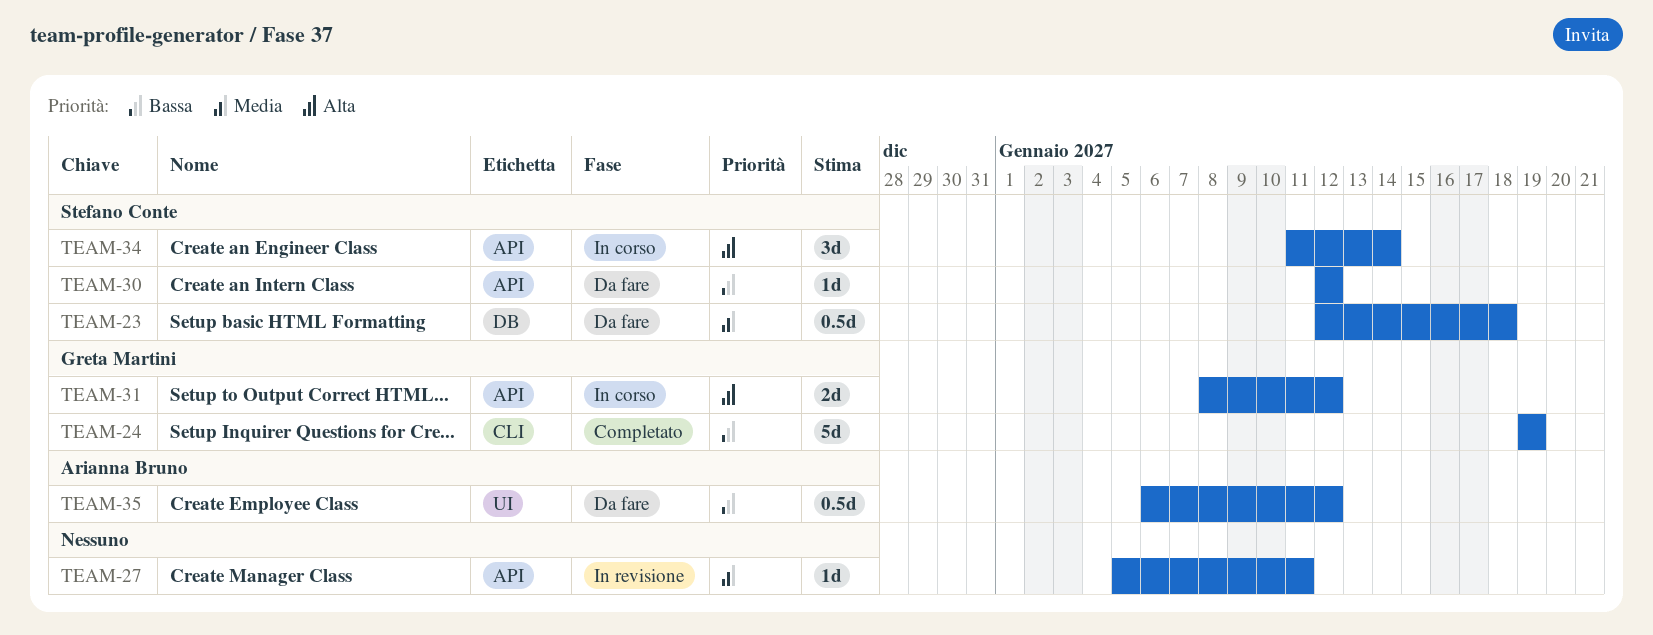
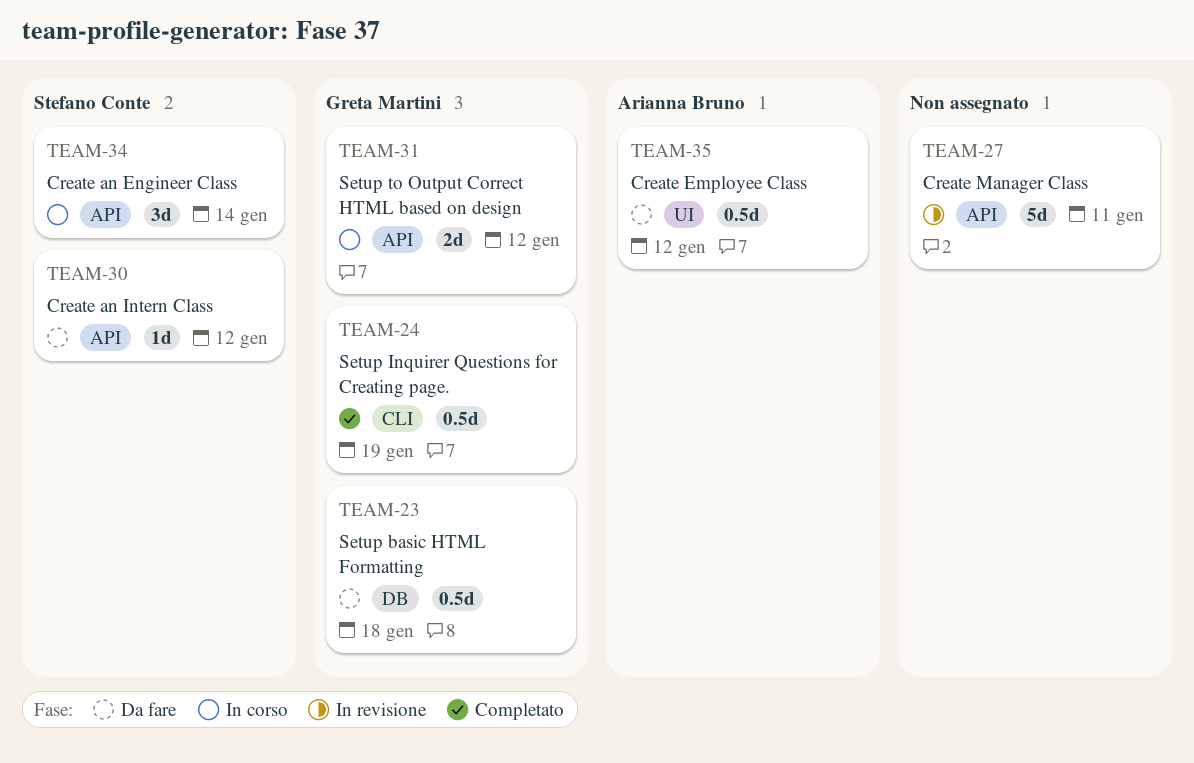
TEAM-23, owner: Stefano Conte -> Greta Martini
TEAM-24, estimate: 5d -> 0.5d
TEAM-27, estimate: 1d -> 5d

